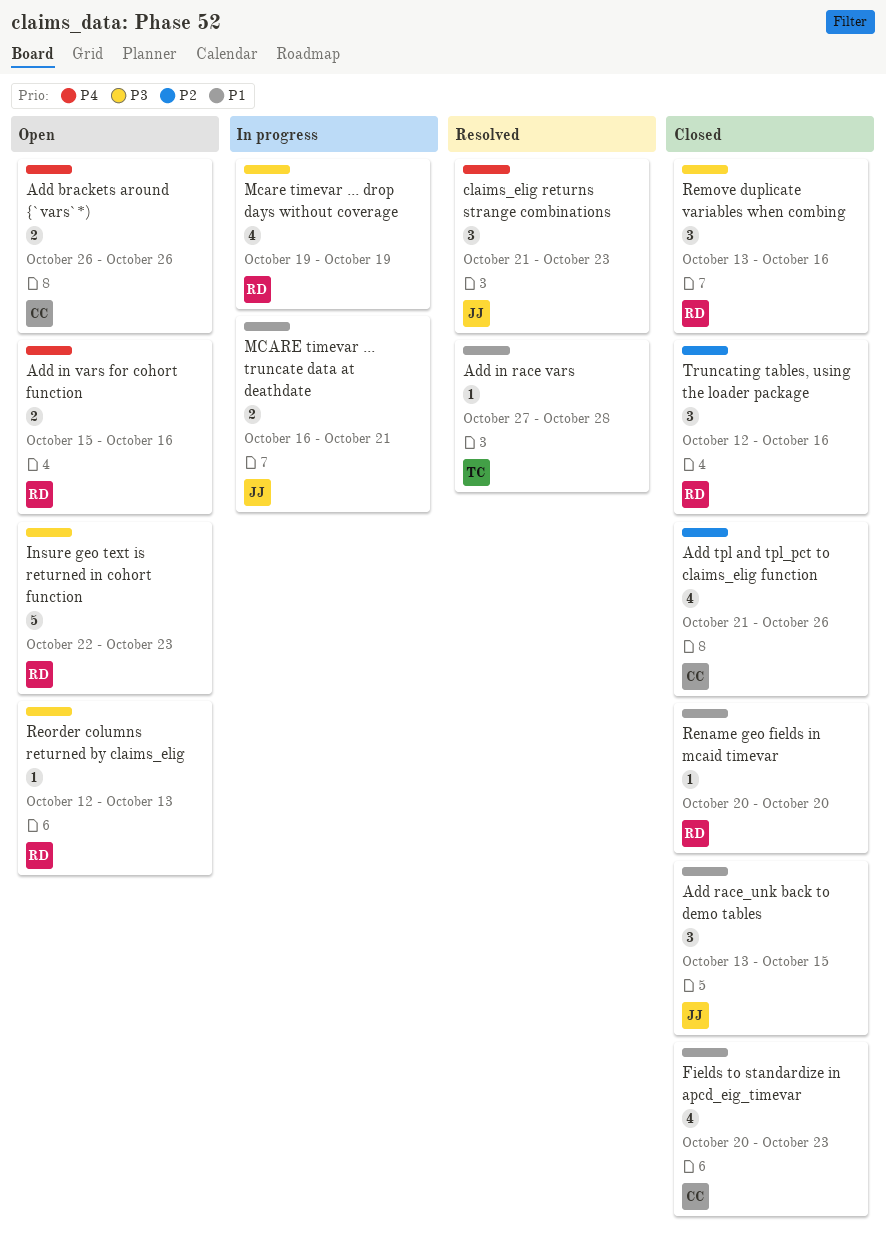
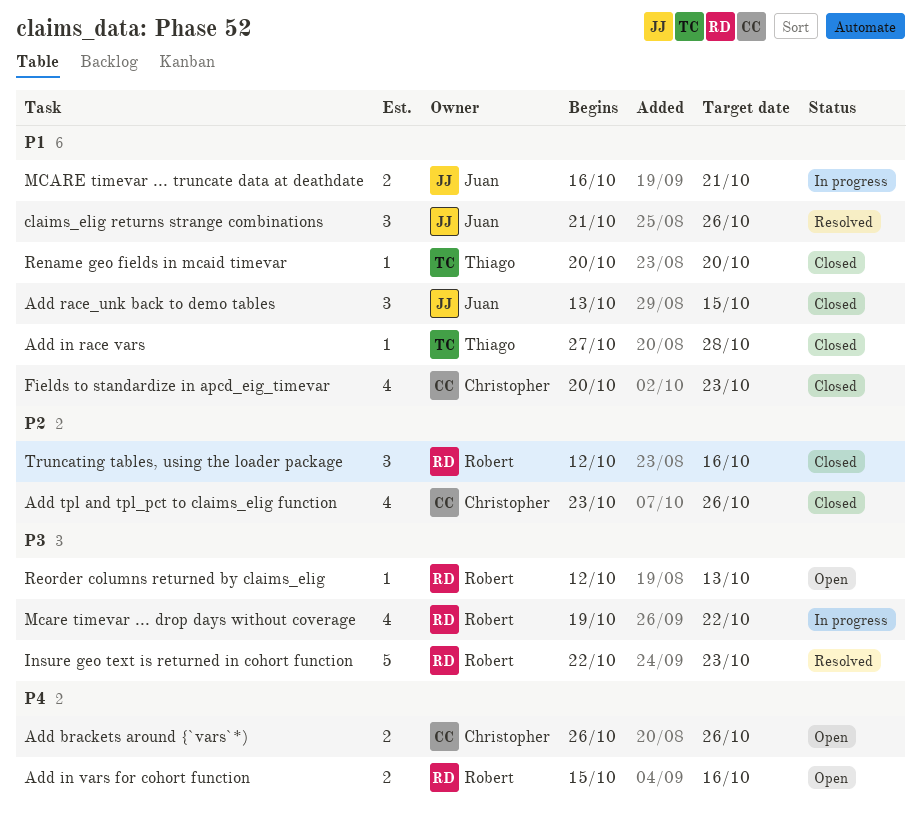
Add in race vars, status: Resolved -> Closed
Add tpl and tpl_pct to claims_elig function, start: Oct 21 -> Oct 23
claims_elig returns strange combinations, priority: P4 -> P1
claims_elig returns strange combinations, due: Oct 23 -> Oct 26
Insure geo text is returned in cohort function, status: Open -> Resolved
Mcare timevar ... drop days without coverage, due: Oct 19 -> Oct 22
Remove duplicate variables when combing: present -> none
Rename geo fields in mcaid timevar, owner: Robert -> Thiago

